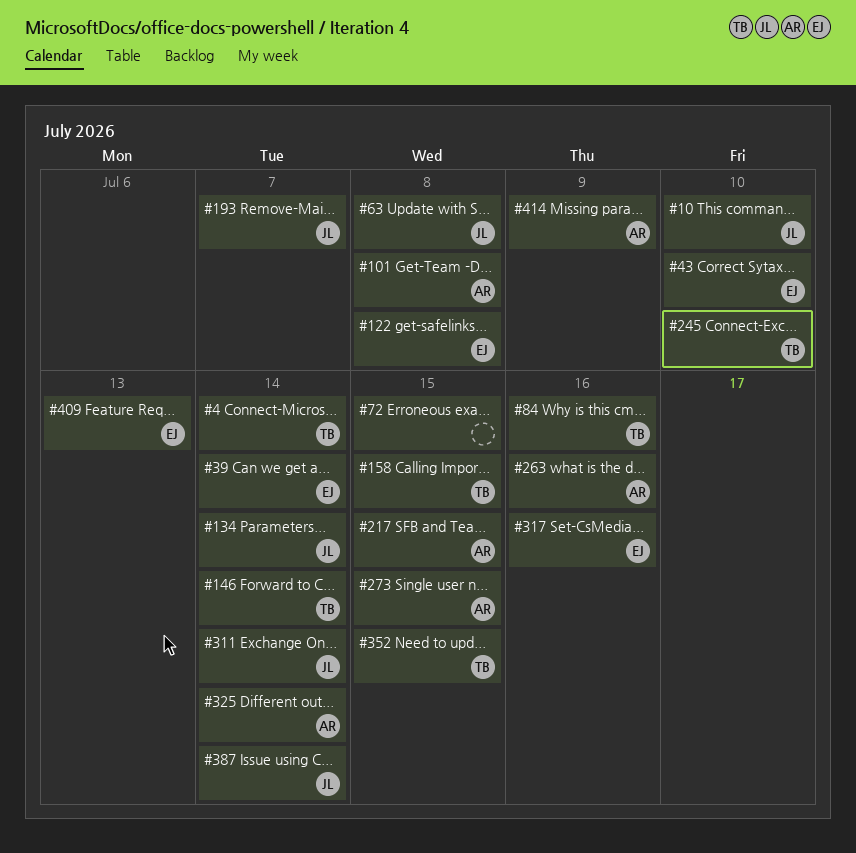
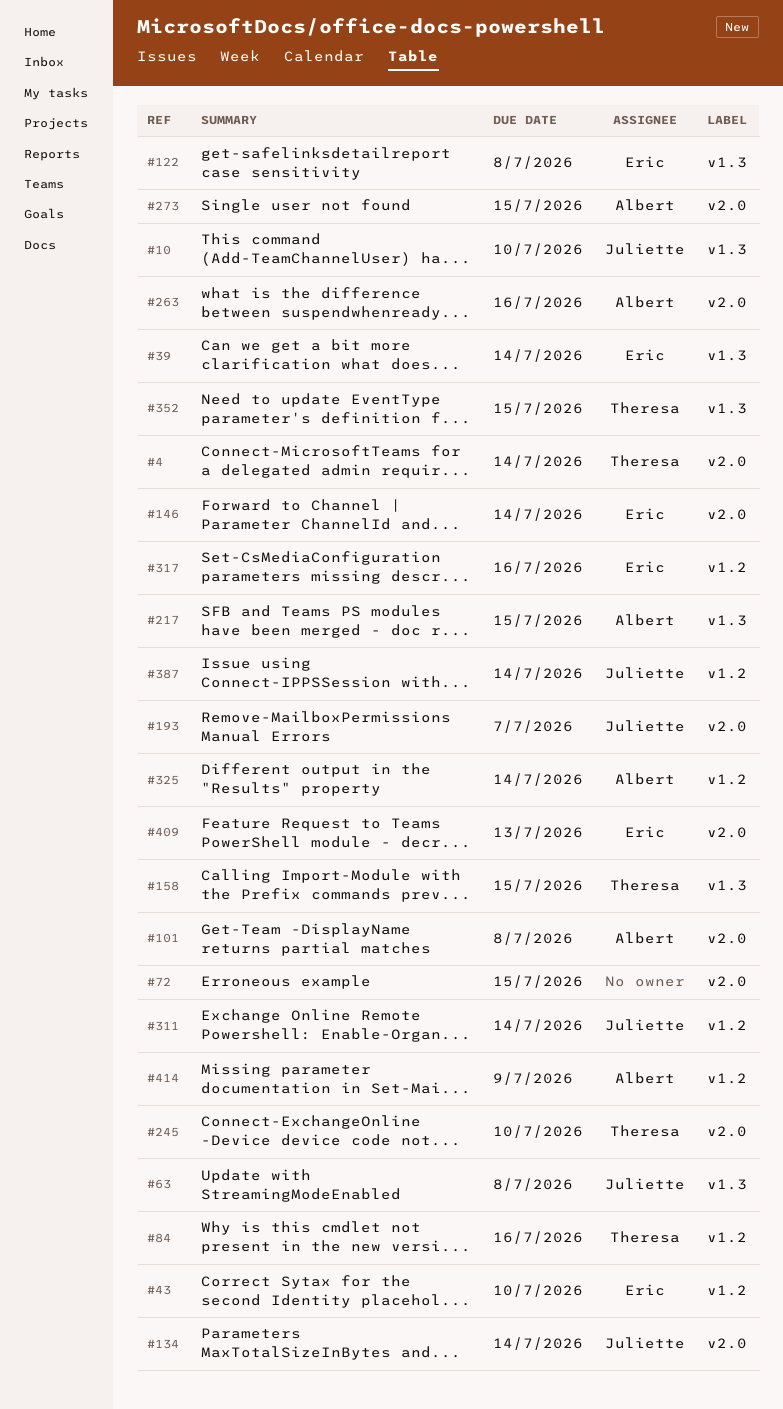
#146, owner: Theresa -> Eric

